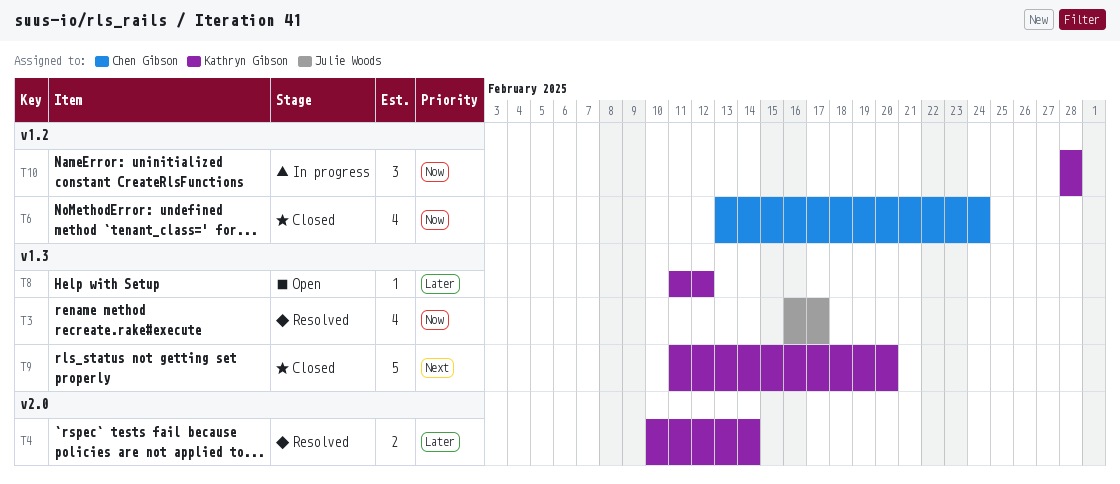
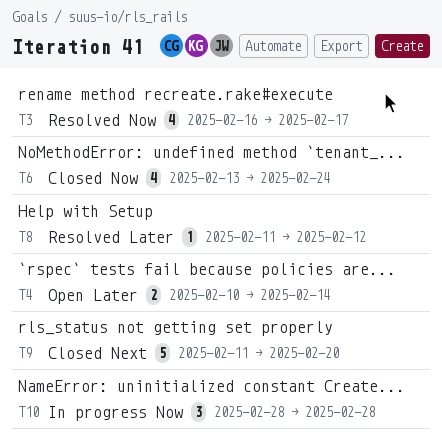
T4, status: Resolved -> Open
T8, status: Open -> Resolved

